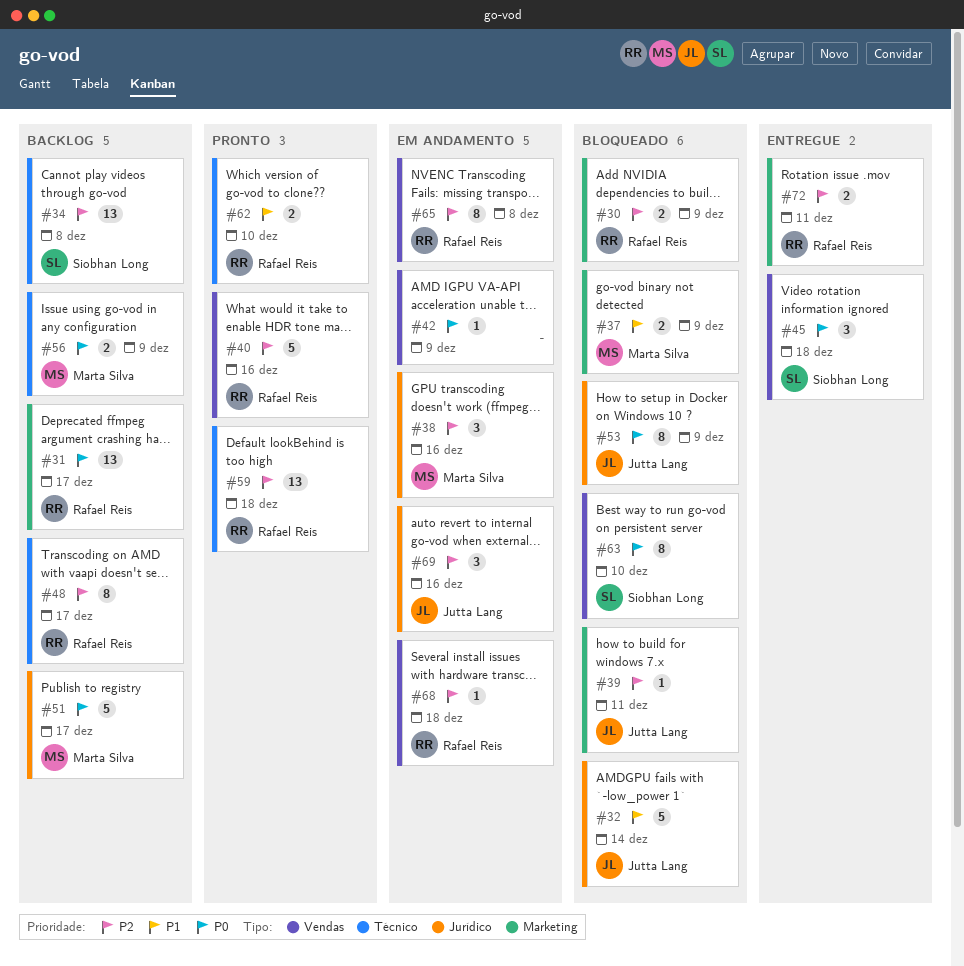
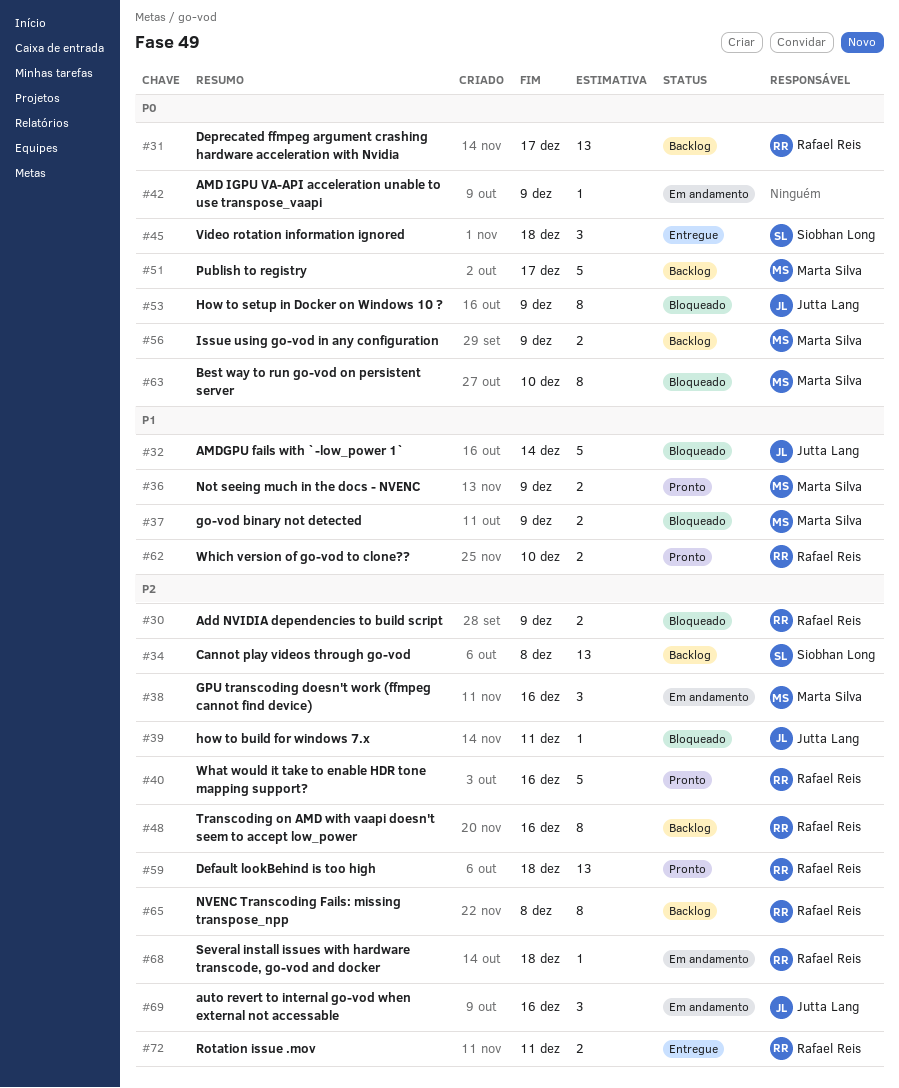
#36: none -> present
#48, due: Dec 17 -> Dec 16
#63, owner: Siobhan Long -> Marta Silva
#65, status: Em andamento -> Backlog

